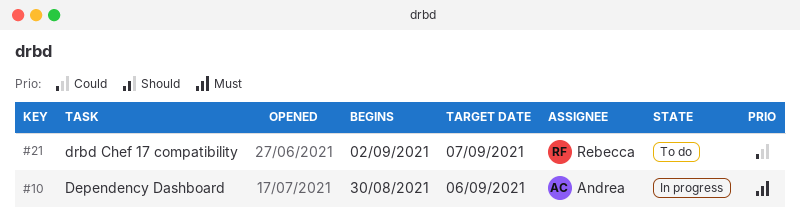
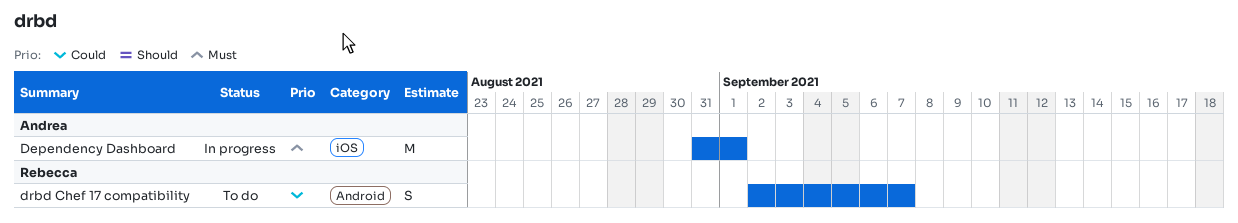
Dependency Dashboard, start: Aug 30 -> Aug 31
Dependency Dashboard, due: Sep 6 -> Sep 1

